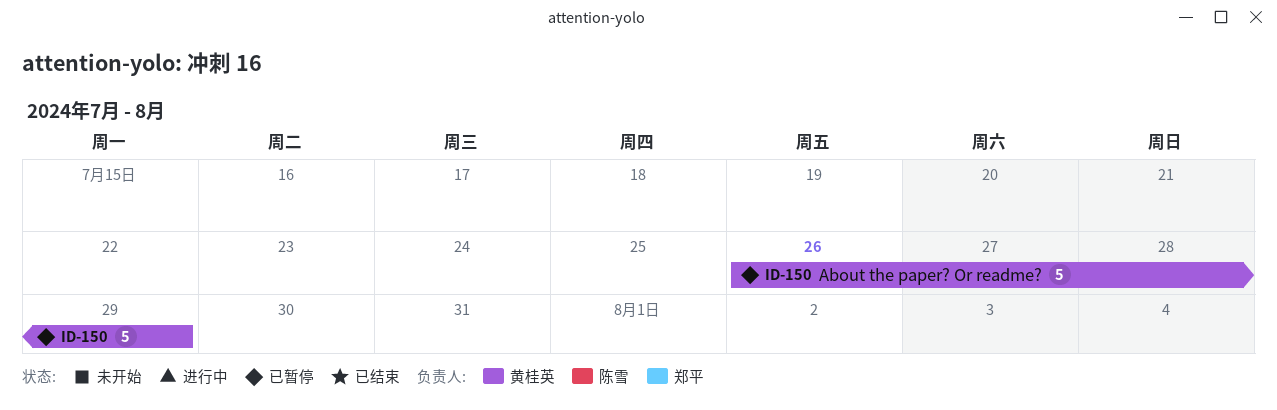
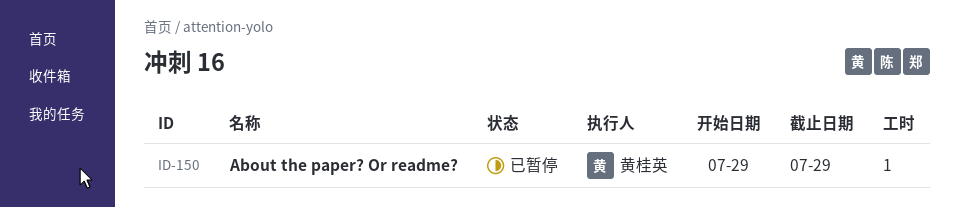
ID-150, estimate: 5 -> 1
ID-150, start: Jul 26 -> Jul 29

